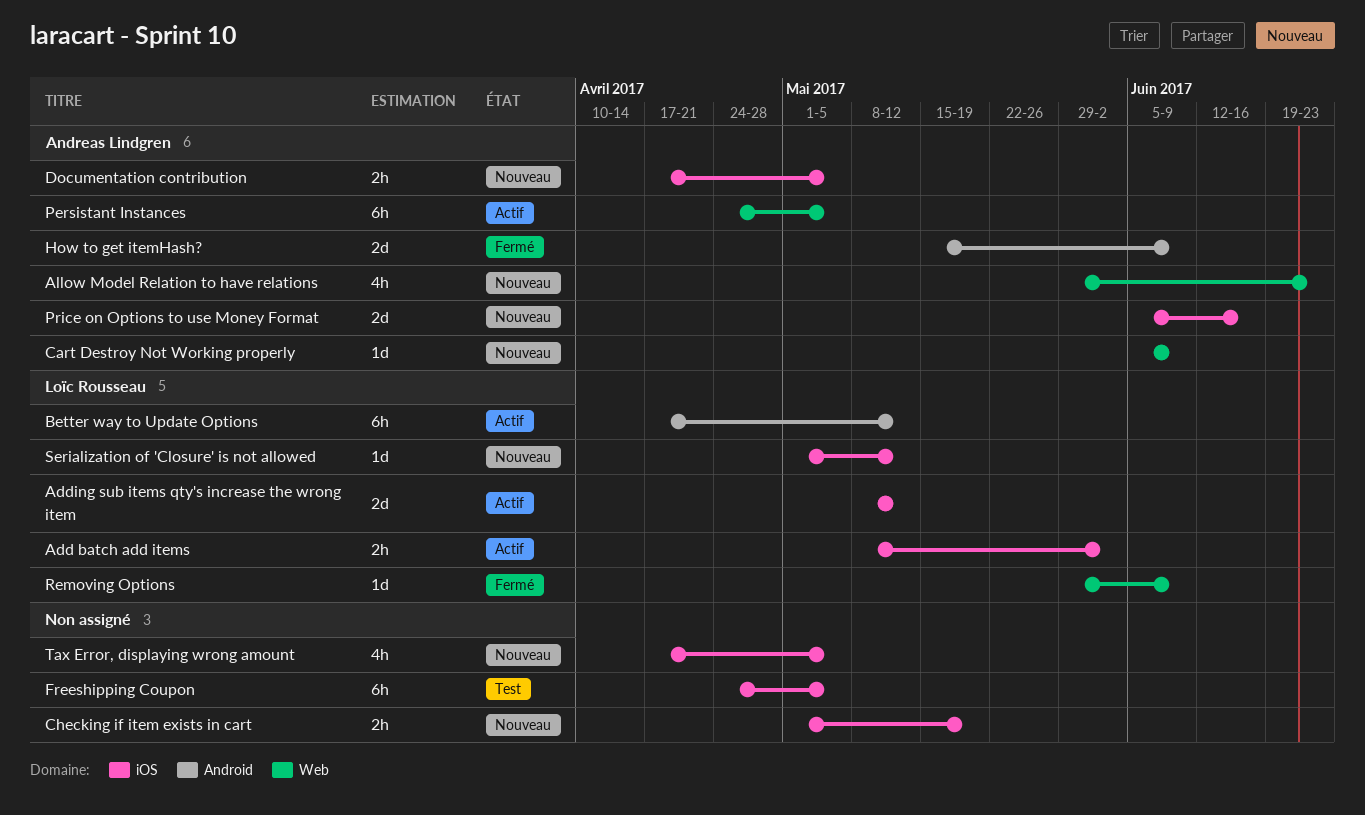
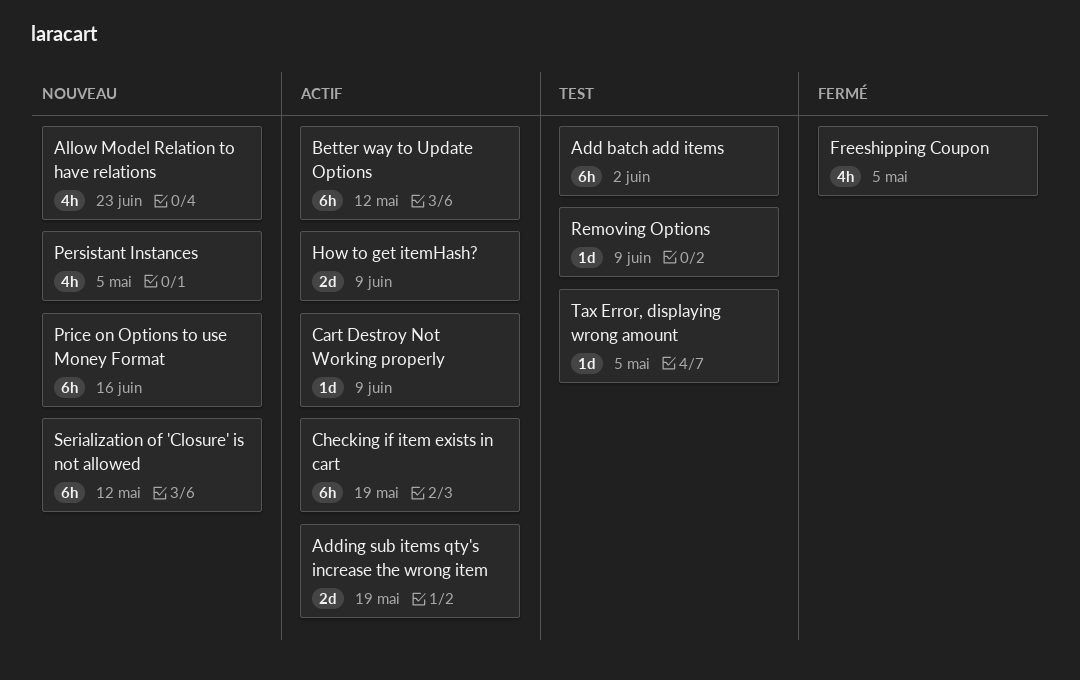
Add batch add items, status: Actif -> Test
Add batch add items, estimate: 2h -> 6h
Adding sub items qty's increase the wrong item, due: May 12 -> May 19
Cart Destroy Not Working properly, status: Nouveau -> Actif
Checking if item exists in cart, status: Nouveau -> Actif
Checking if item exists in cart, estimate: 2h -> 6h
Documentation contribution: present -> none
Freeshipping Coupon, status: Test -> Fermé
Freeshipping Coupon, estimate: 6h -> 4h
How to get itemHash?, status: Fermé -> Actif
Persistant Instances, status: Actif -> Nouveau
Persistant Instances, estimate: 6h -> 4h
Price on Options to use Money Format, estimate: 2d -> 6h
Removing Options, status: Fermé -> Test
Serialization of 'Closure' is not allowed, estimate: 1d -> 6h
Tax Error, displaying wrong amount, status: Nouveau -> Test
Tax Error, displaying wrong amount, estimate: 4h -> 1d

